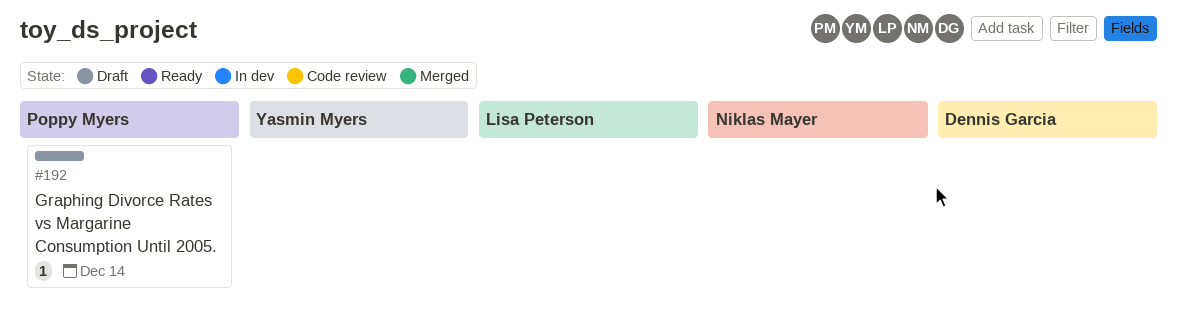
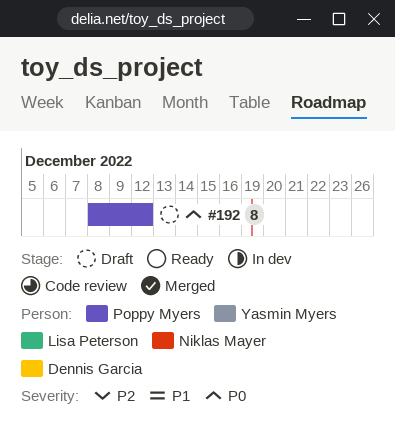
#192, estimate: 1 -> 8
#192, due: Dec 14 -> Dec 12

